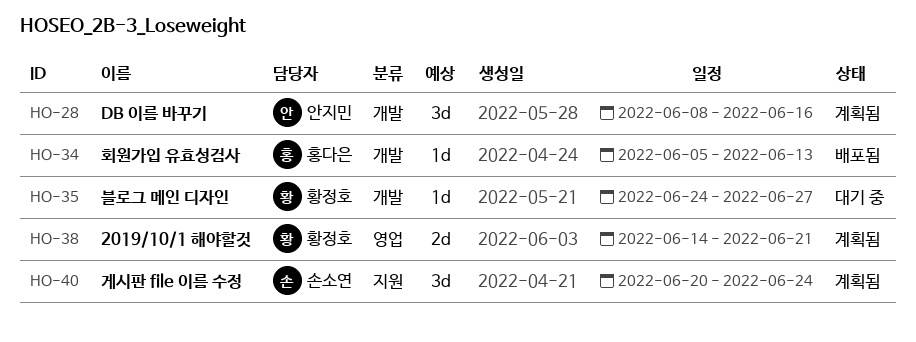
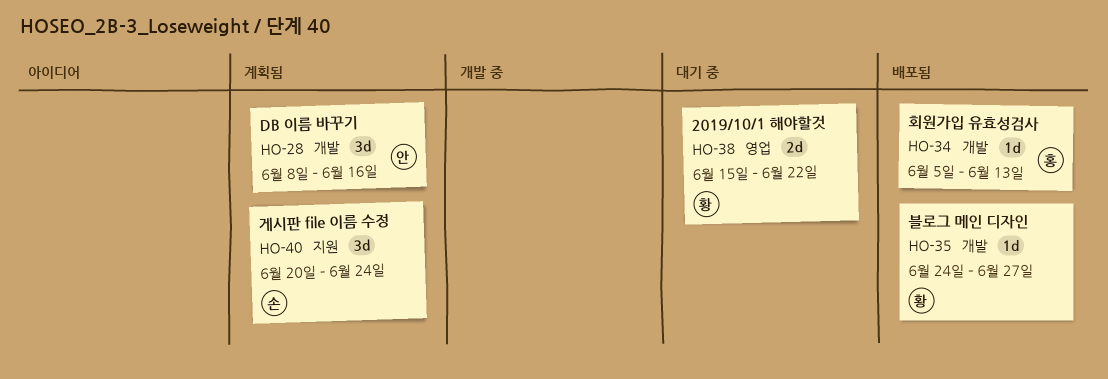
HO-35, status: 대기 중 -> 배포됨
HO-38, status: 계획됨 -> 대기 중
HO-38, start: Jun 14 -> Jun 15
HO-38, due: Jun 21 -> Jun 22

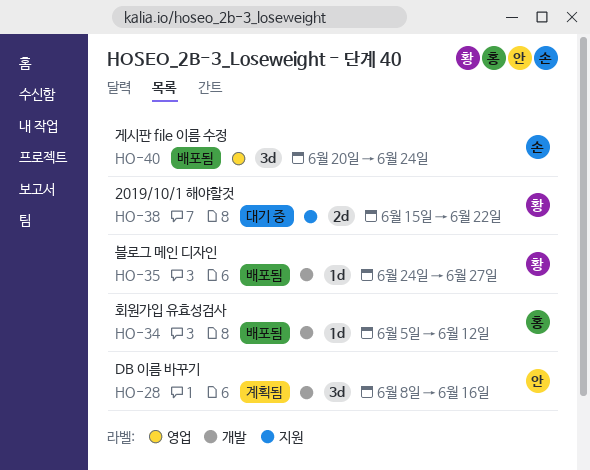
HO-34, due: Jun 13 -> Jun 12
HO-38, label: 영업 -> 지원
HO-40, status: 계획됨 -> 배포됨
HO-40, label: 지원 -> 영업

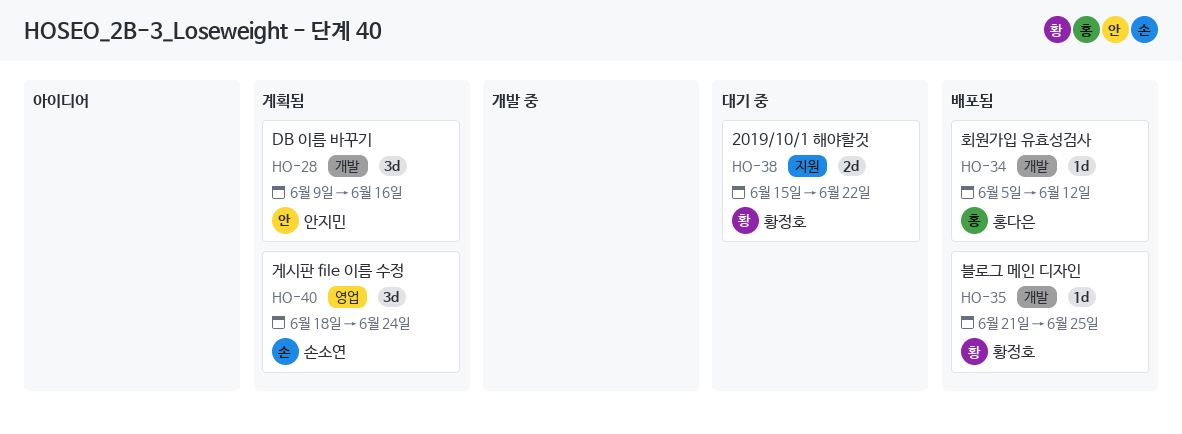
HO-28, start: Jun 8 -> Jun 9
HO-35, start: Jun 24 -> Jun 21
HO-35, due: Jun 27 -> Jun 25
HO-40, status: 배포됨 -> 계획됨
HO-40, start: Jun 20 -> Jun 18

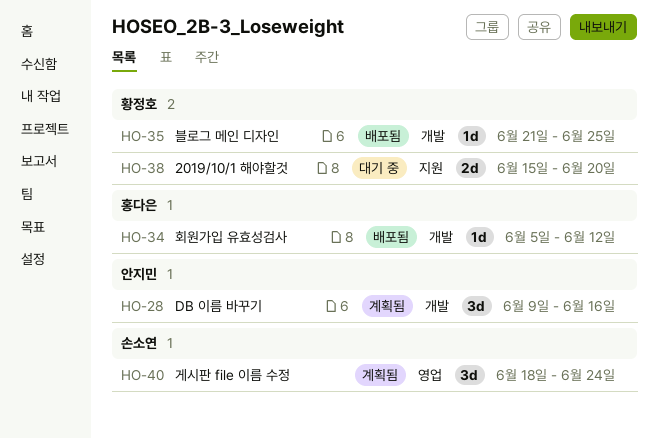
HO-38, due: Jun 22 -> Jun 20

